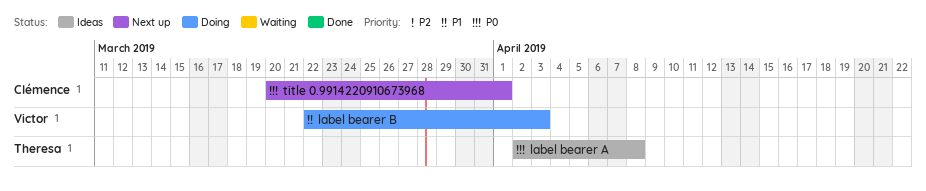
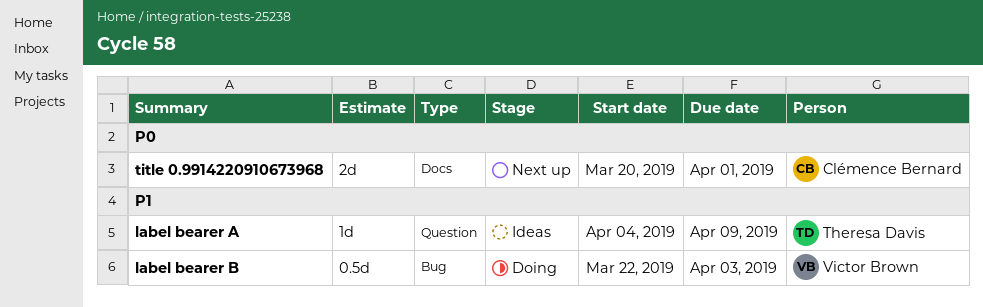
label bearer A, priority: P0 -> P1
label bearer A, start: Apr 2 -> Apr 4
label bearer A, due: Apr 8 -> Apr 9

